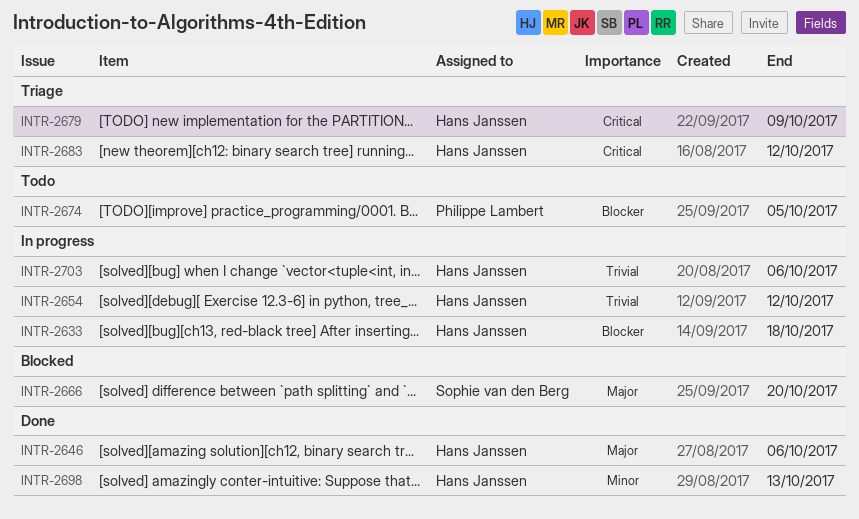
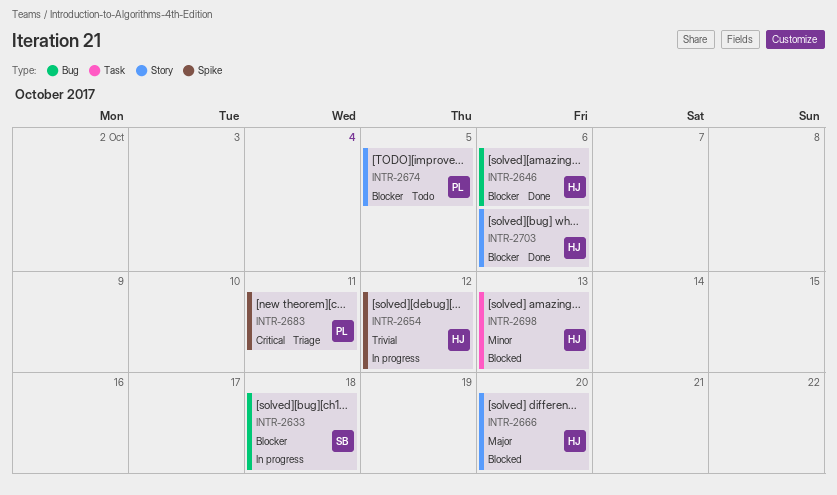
INTR-2633, owner: Hans Janssen -> Sophie van den Berg
INTR-2646, priority: Major -> Blocker
INTR-2666, owner: Sophie van den Berg -> Hans Janssen
INTR-2679: present -> none
INTR-2683, owner: Hans Janssen -> Philippe Lambert
INTR-2683, due: Oct 12 -> Oct 11
INTR-2698, status: Done -> Blocked
INTR-2703, status: In progress -> Done
INTR-2703, priority: Trivial -> Blocker

